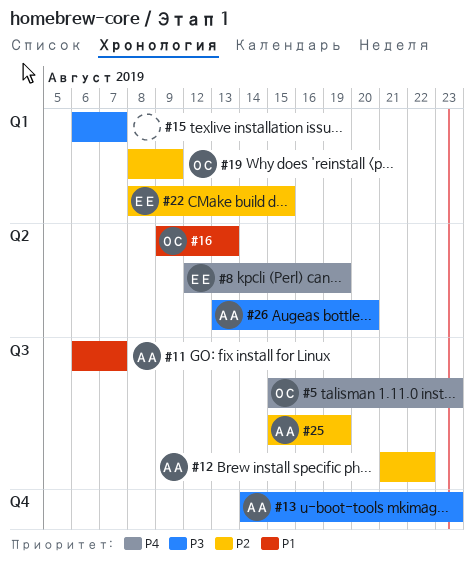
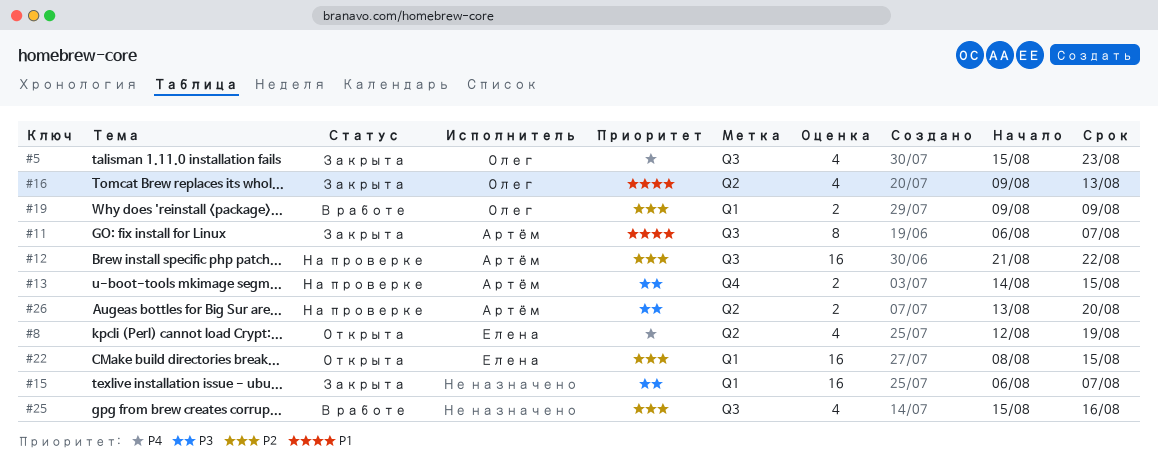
#13, due: Aug 23 -> Aug 15
#19, start: Aug 8 -> Aug 9
#25, owner: Артём -> none
#25, due: Aug 19 -> Aug 16

